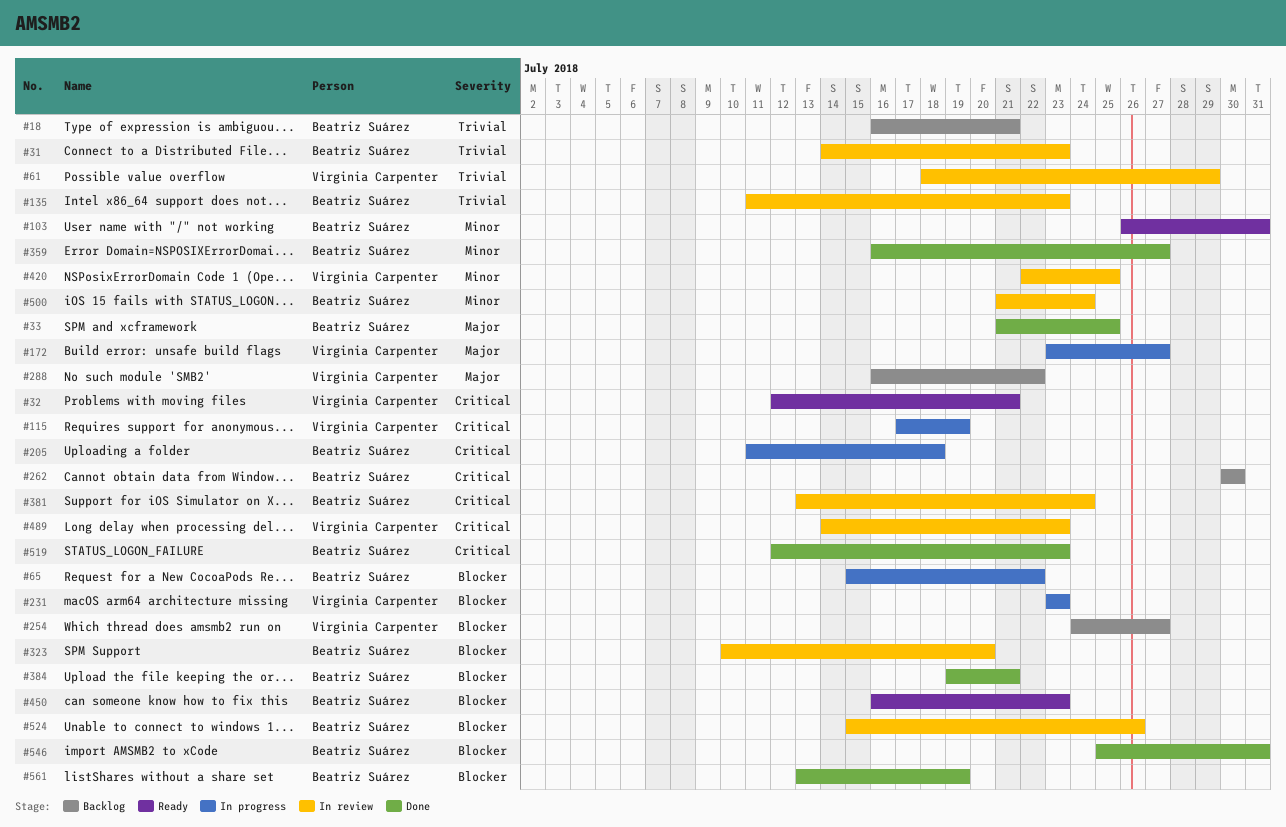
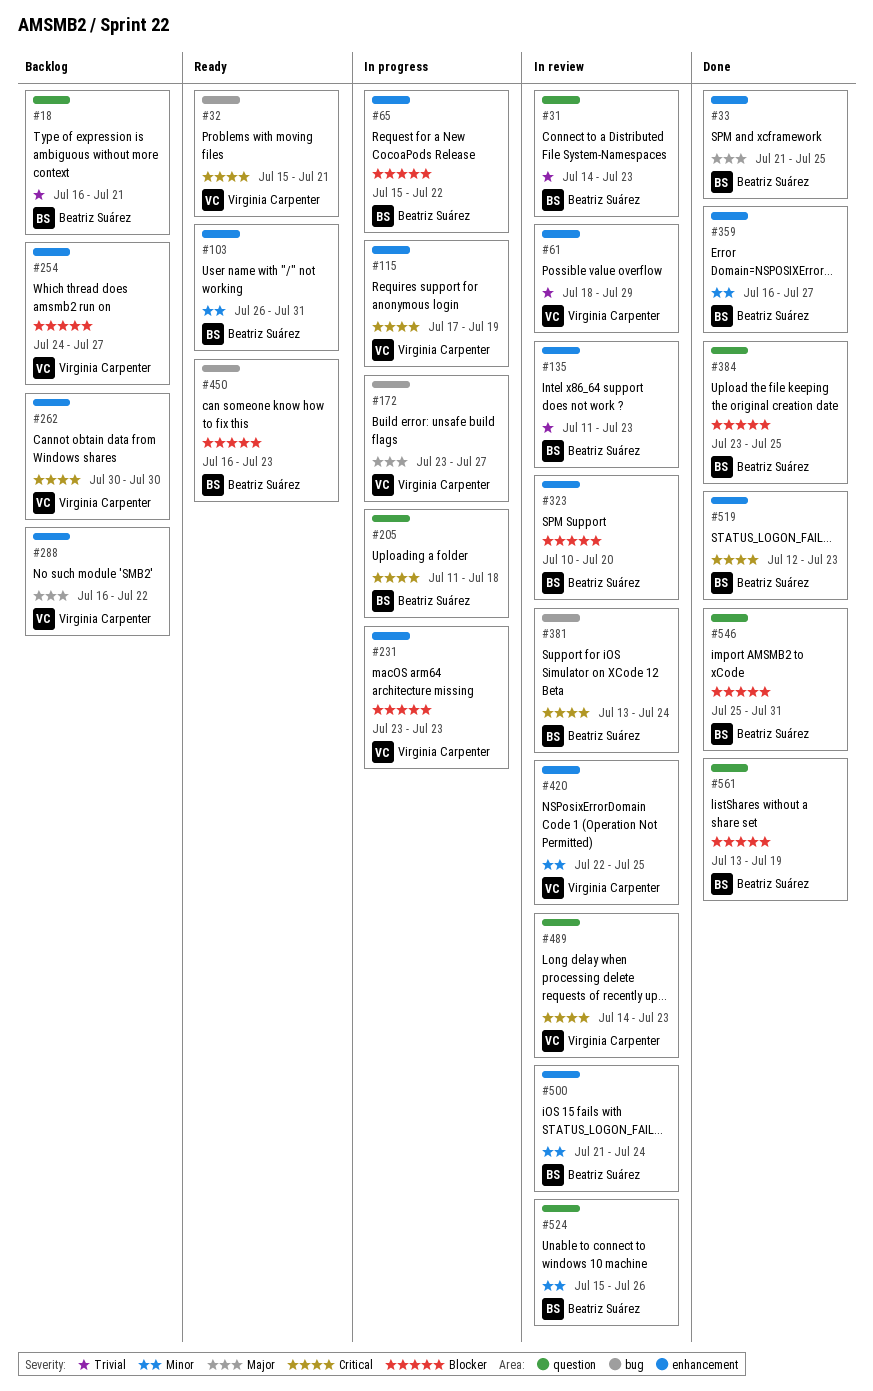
#32, start: Jul 12 -> Jul 15
#262, owner: Beatriz Suárez -> Virginia Carpenter
#384, start: Jul 19 -> Jul 23
#384, due: Jul 21 -> Jul 25
#524, priority: Blocker -> Minor

